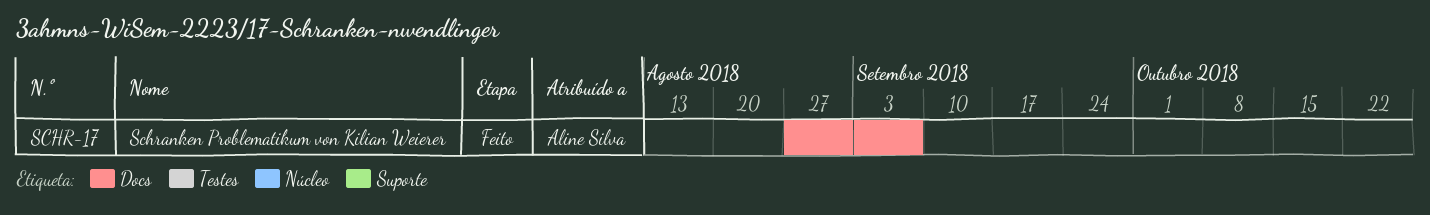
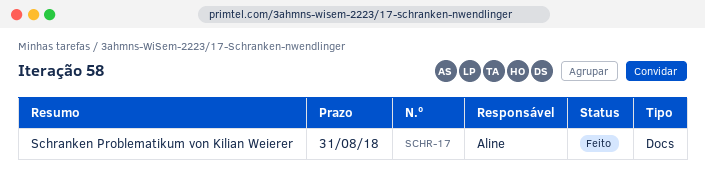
SCHR-17, due: Sep 7 -> Aug 31

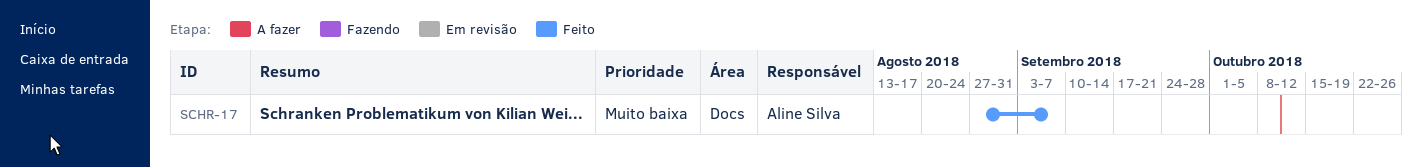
SCHR-17, due: Aug 31 -> Sep 7

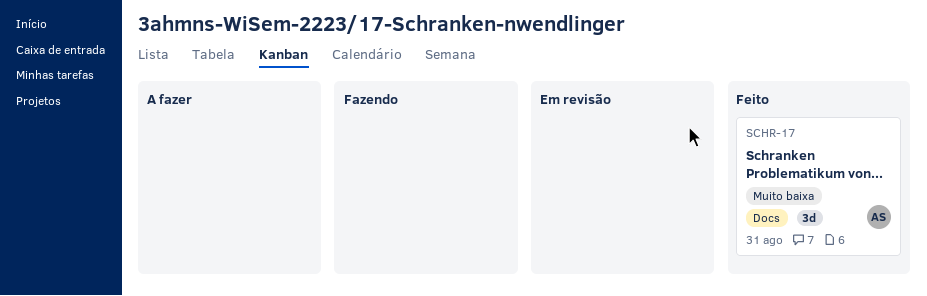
SCHR-17, due: Sep 7 -> Aug 31

